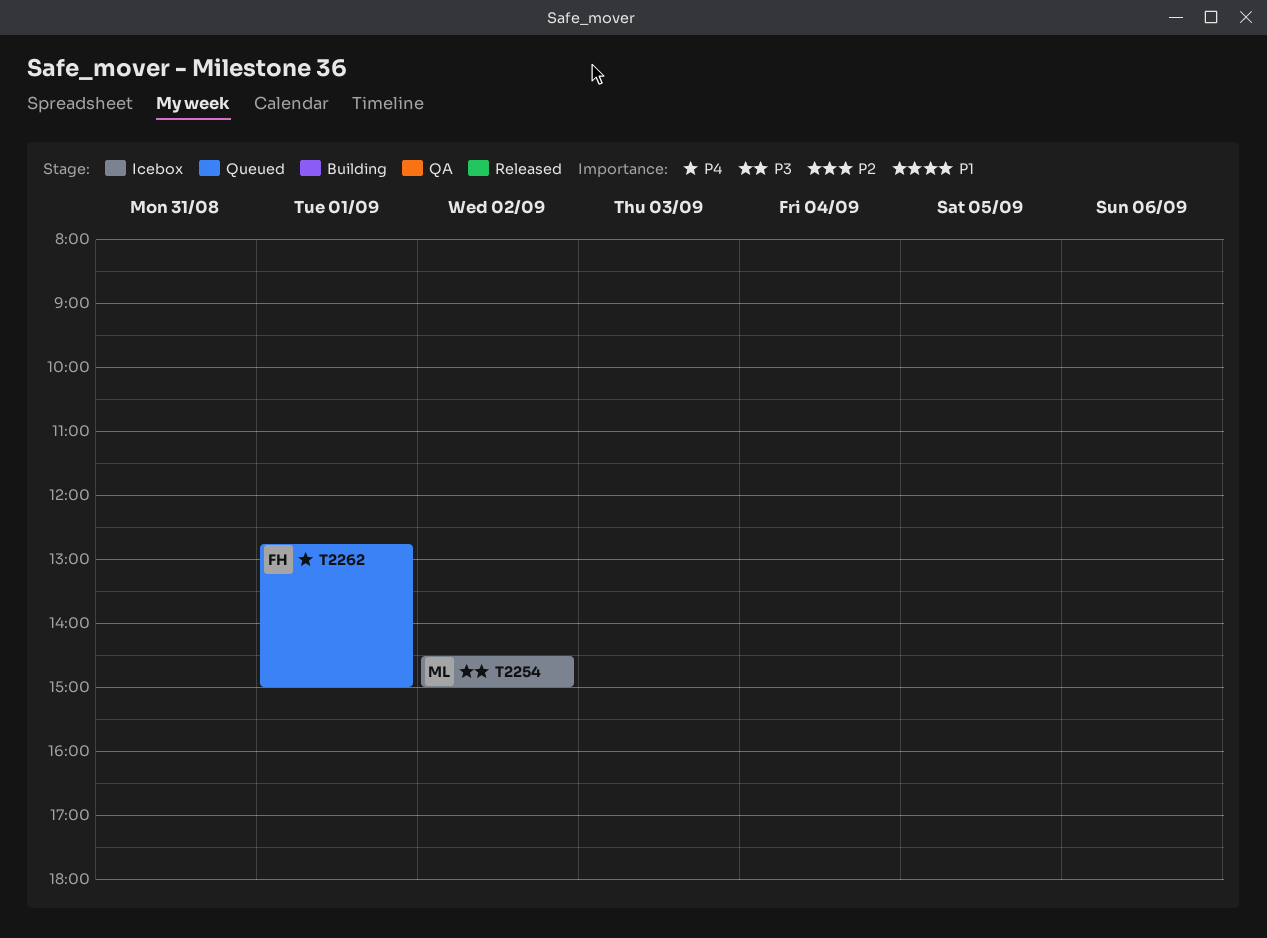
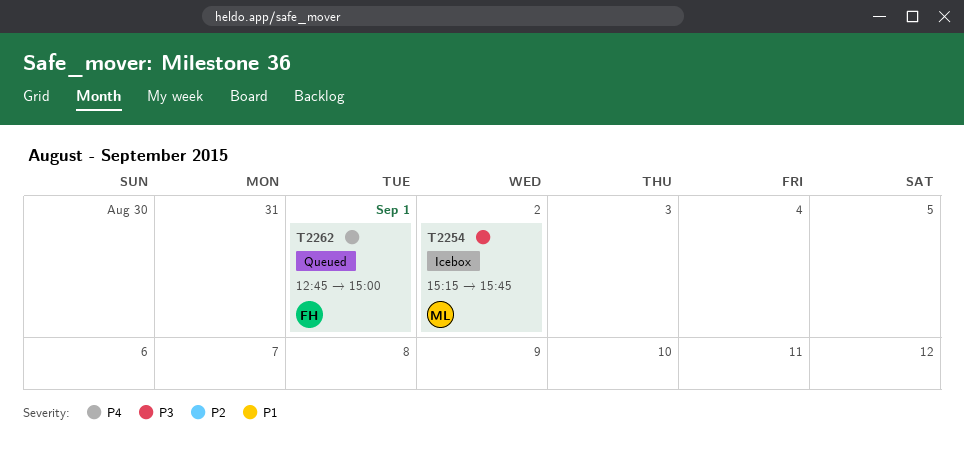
T2254, begins: 14:30 -> 15:15
T2254, ends: 15:00 -> 15:45

